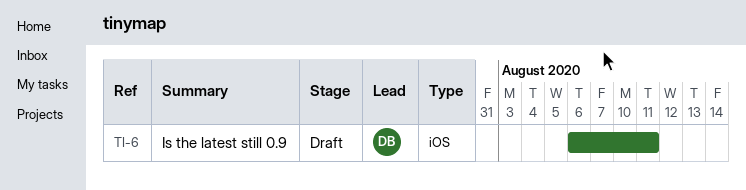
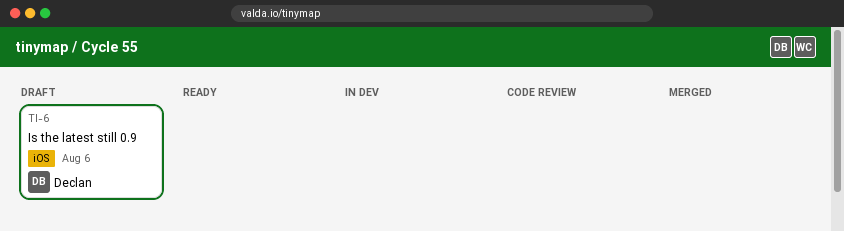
TI-6, due: Aug 11 -> Aug 6

